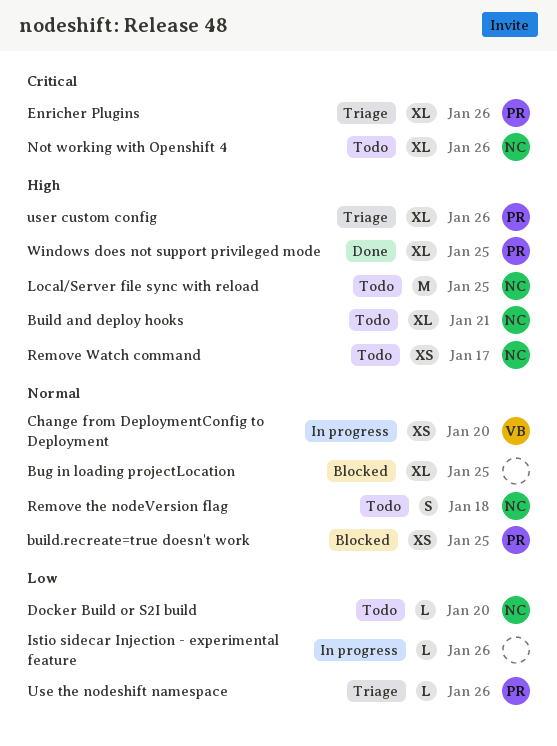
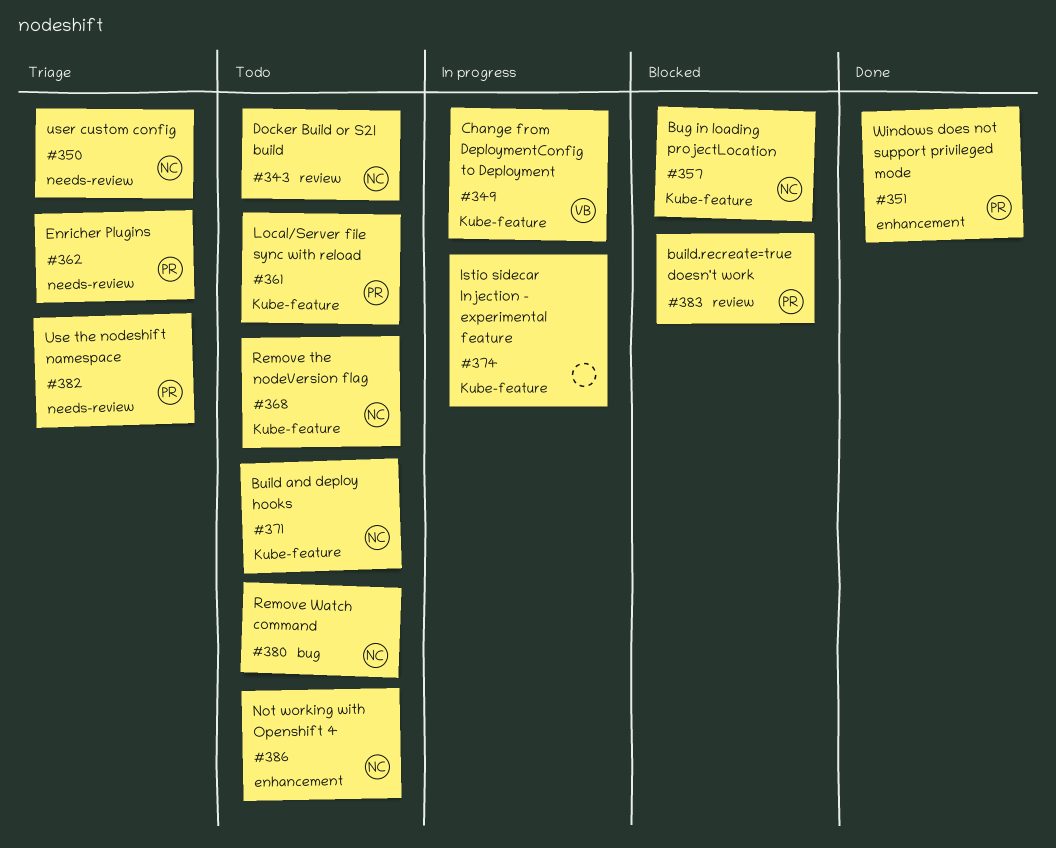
Bug in loading projectLocation, owner: none -> NC
Local/Server file sync with reload, owner: NC -> PR
user custom config, owner: PR -> NC

